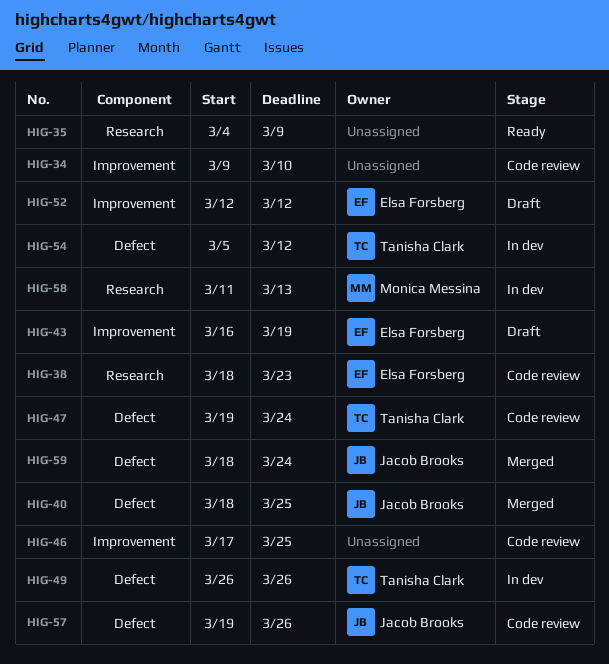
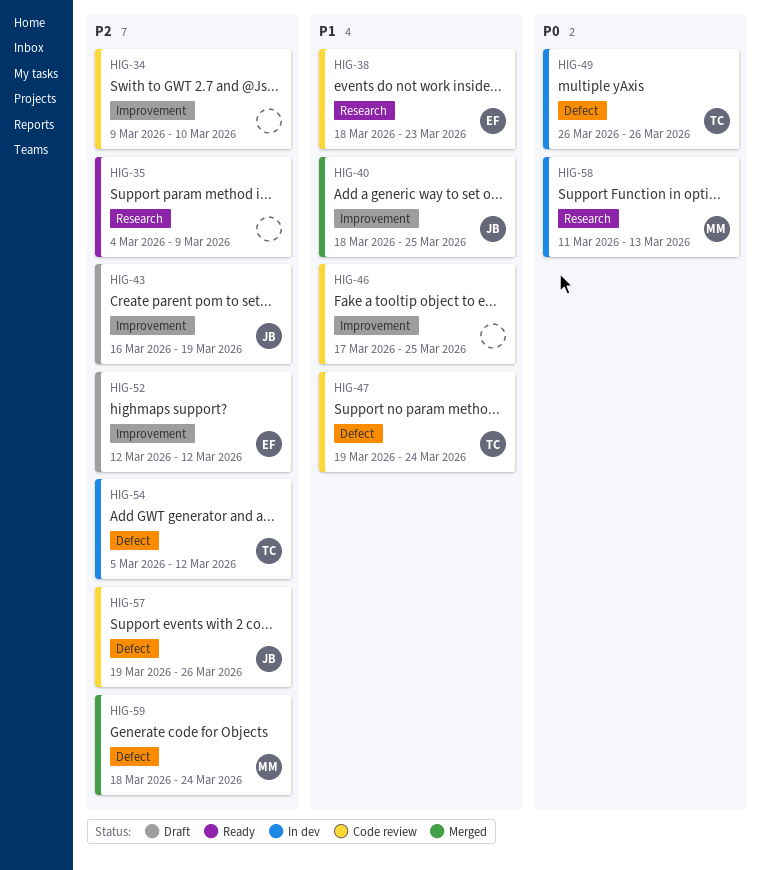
HIG-40, label: Defect -> Improvement
HIG-43, owner: Elsa Forsberg -> Jacob Brooks
HIG-59, owner: Jacob Brooks -> Monica Messina

